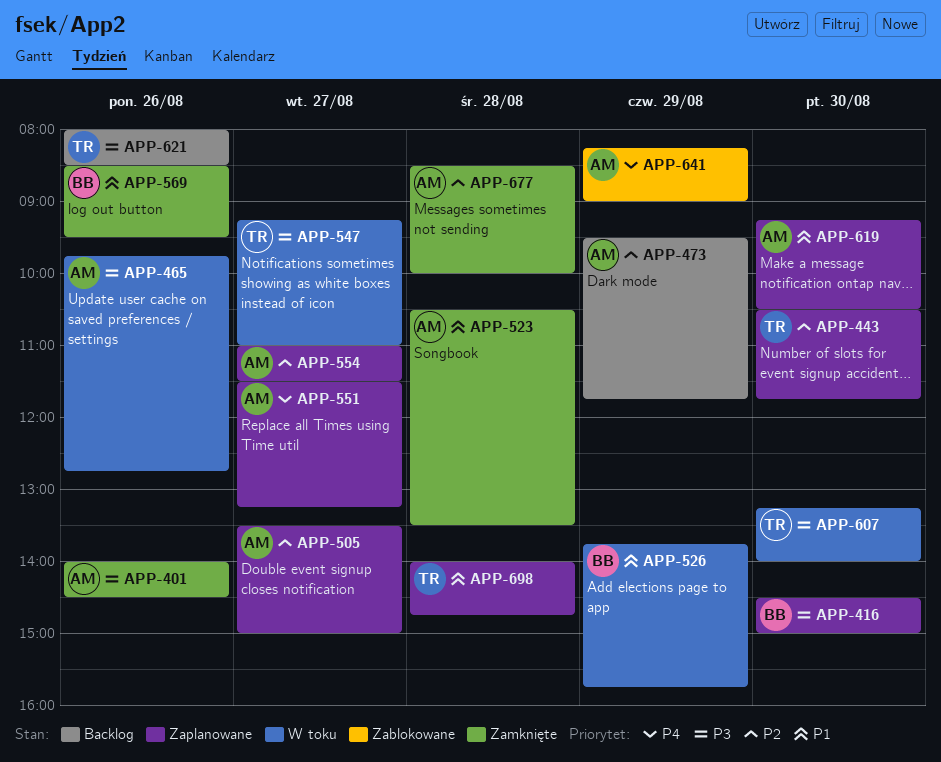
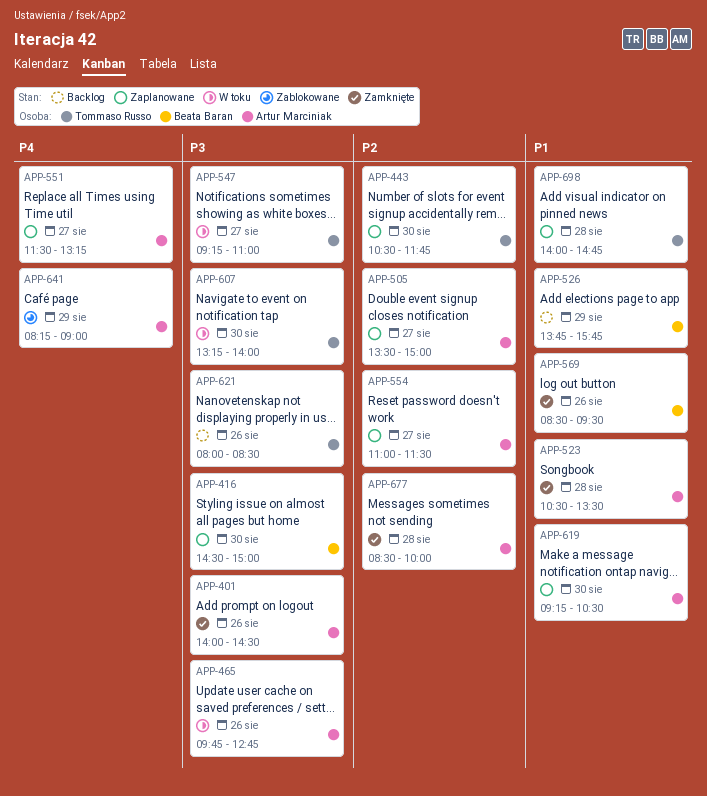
APP-473: present -> none
APP-526, status: W toku -> Backlog

